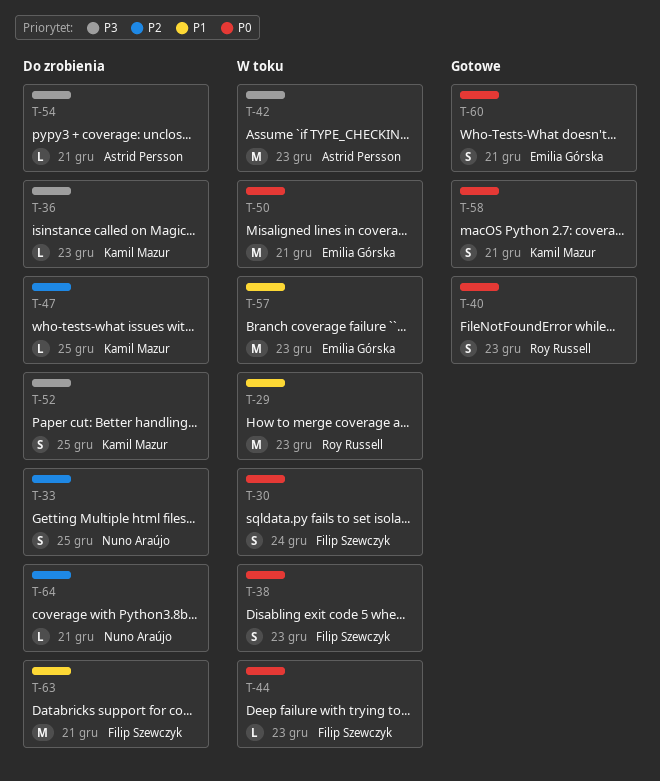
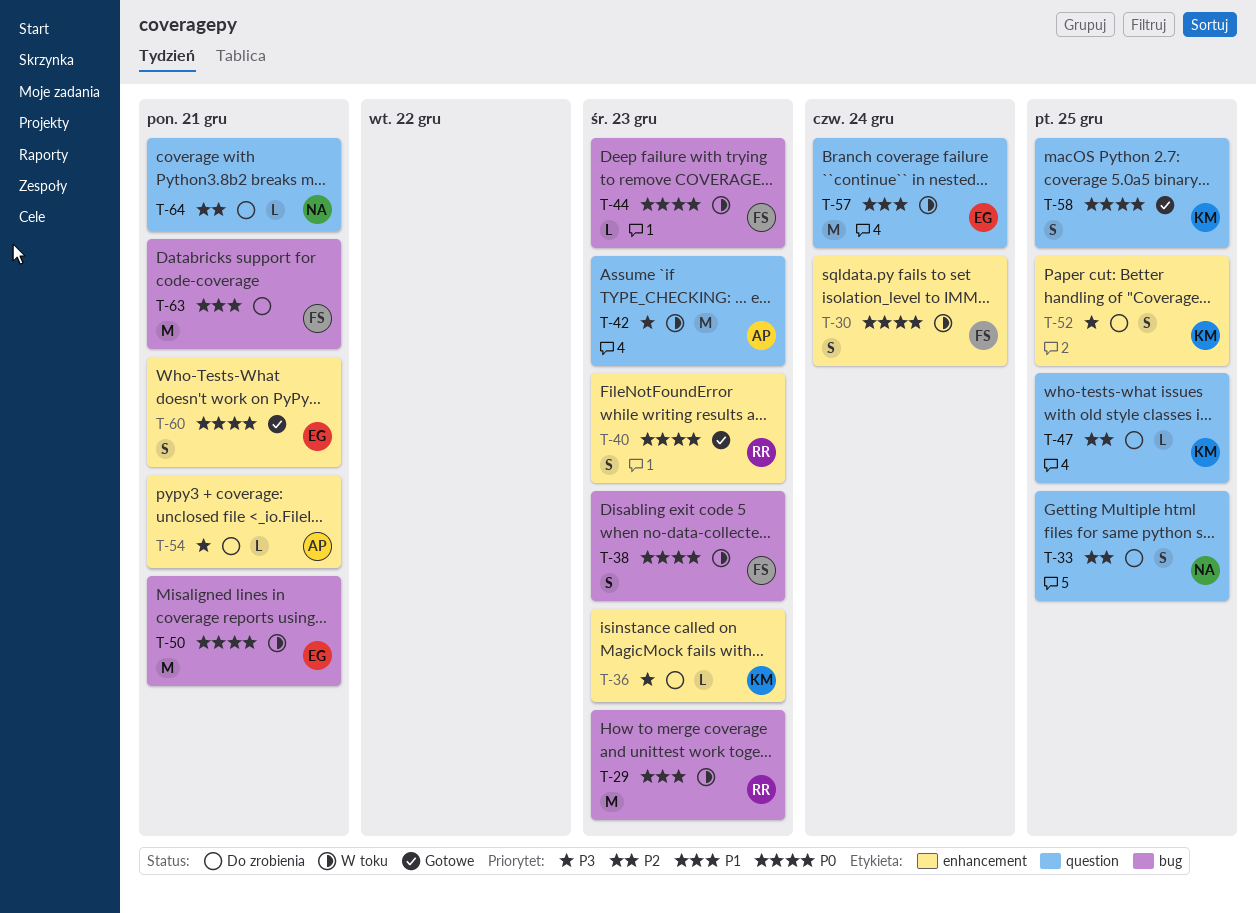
T-57, due: Dec 23 -> Dec 24
T-58, due: Dec 21 -> Dec 25

